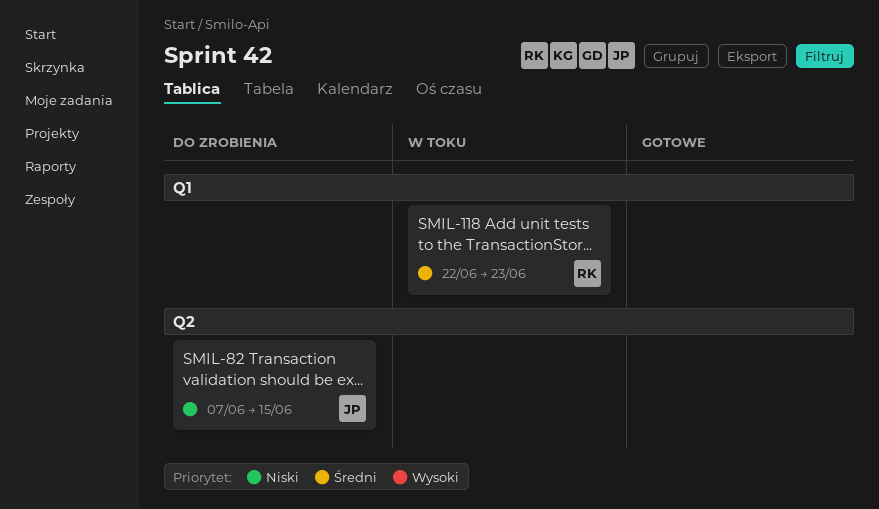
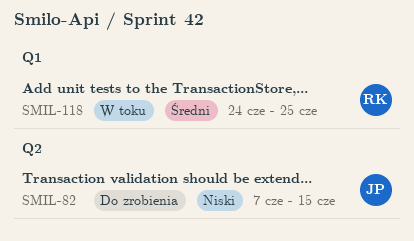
SMIL-118, start: Jun 22 -> Jun 24
SMIL-118, due: Jun 23 -> Jun 25

